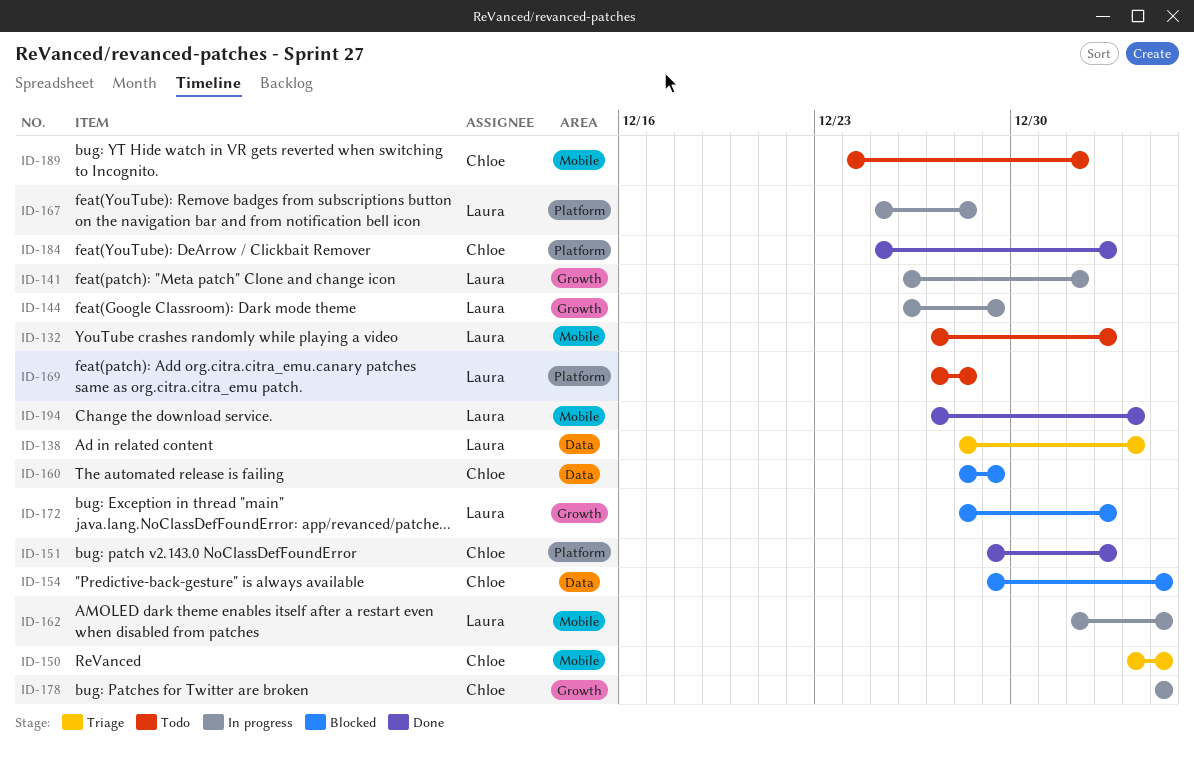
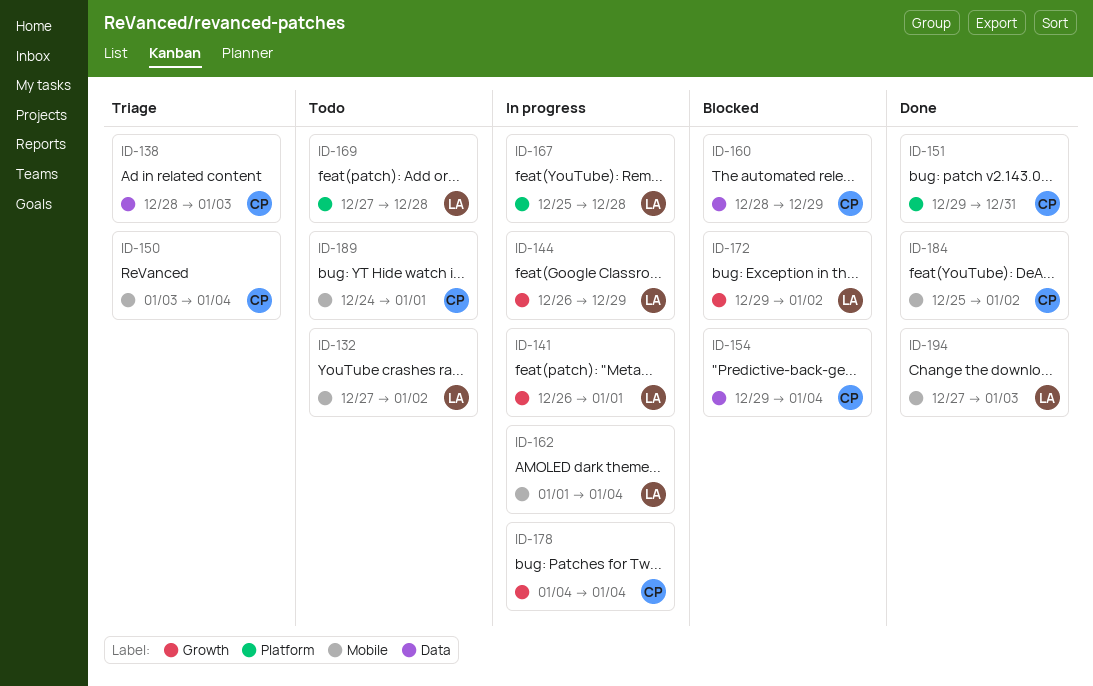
ID-138, owner: Laura -> Chloe
ID-151, due: Jan 2 -> Dec 31
ID-172, start: Dec 28 -> Dec 29
ID-184, label: Platform -> Mobile

